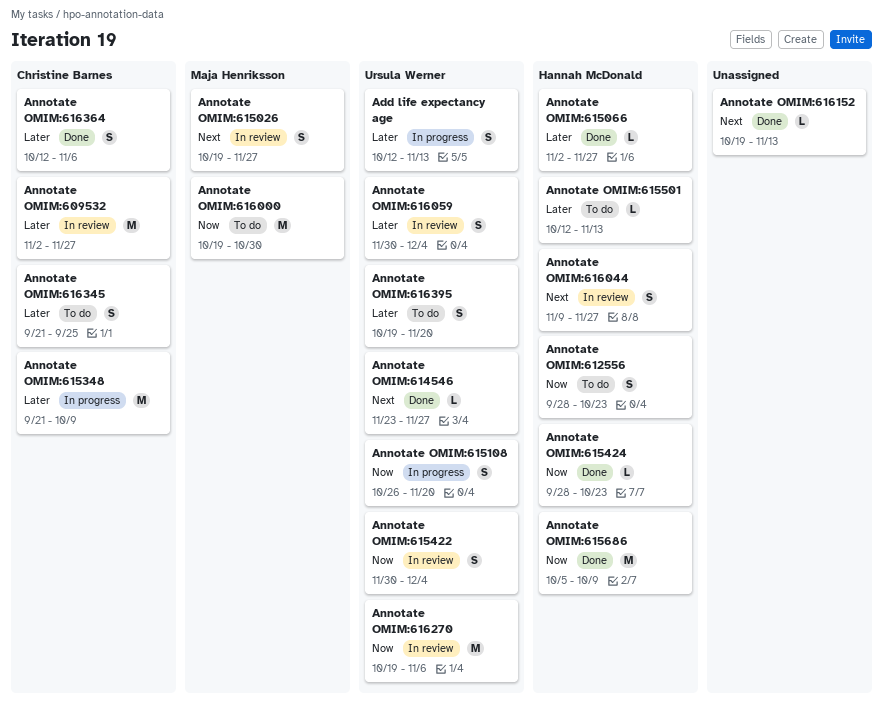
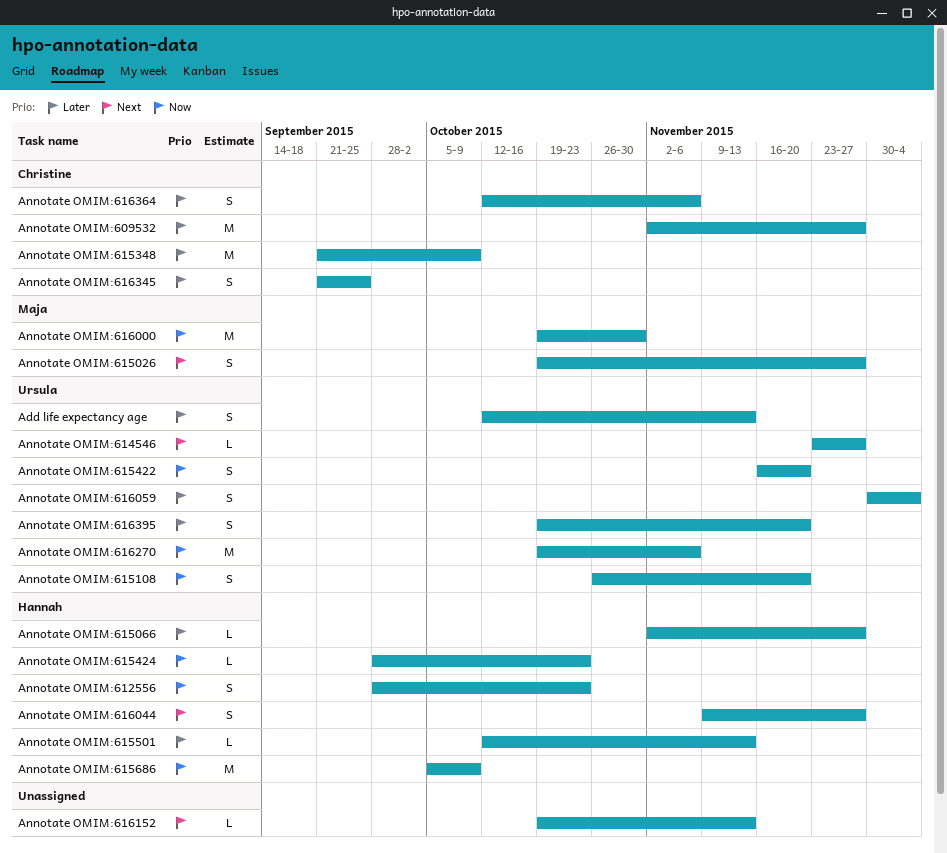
Annotate OMIM:615422, start: Nov 30 -> Nov 16
Annotate OMIM:615422, due: Dec 4 -> Nov 20

